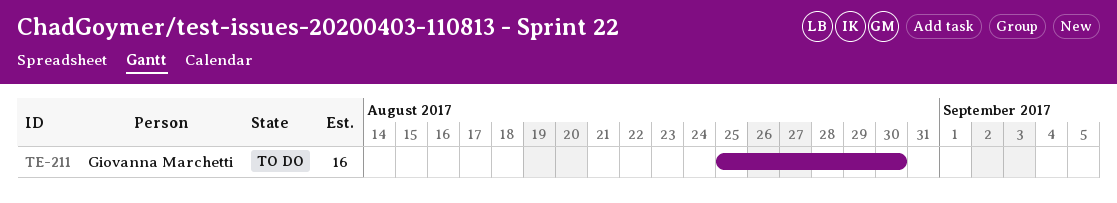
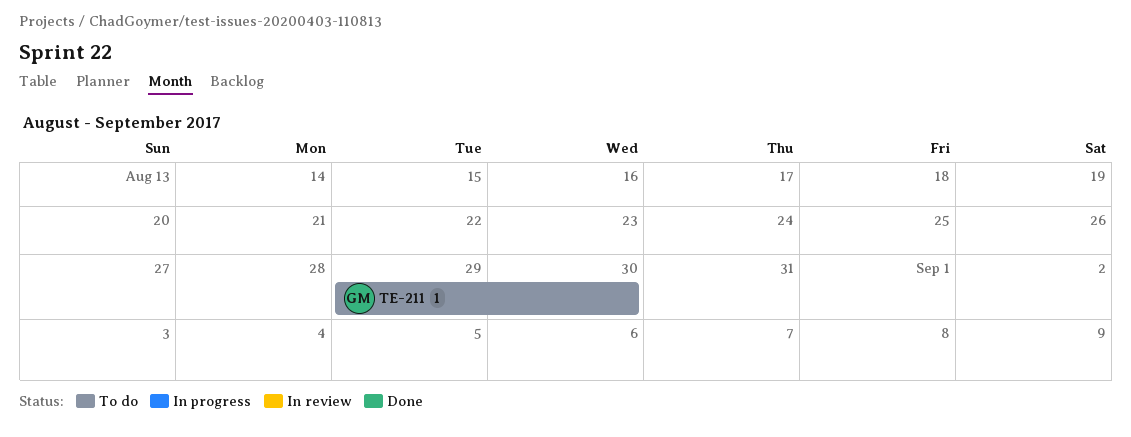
TE-211, estimate: 16 -> 1
TE-211, start: Aug 25 -> Aug 29

